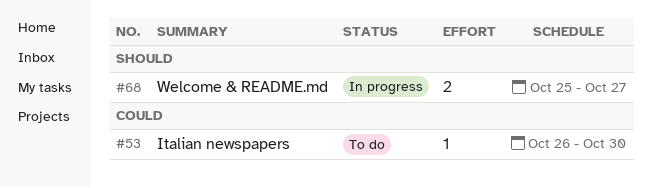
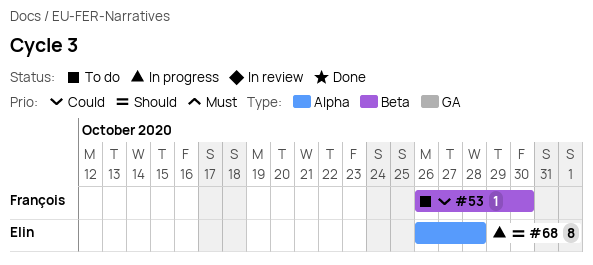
#68, estimate: 2 -> 8
#68, start: Oct 25 -> Oct 26
#68, due: Oct 27 -> Oct 28

